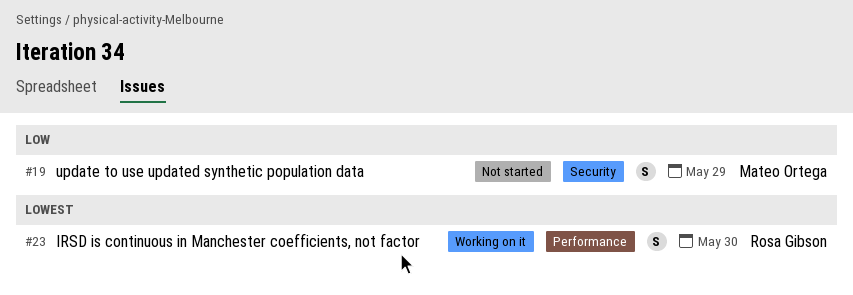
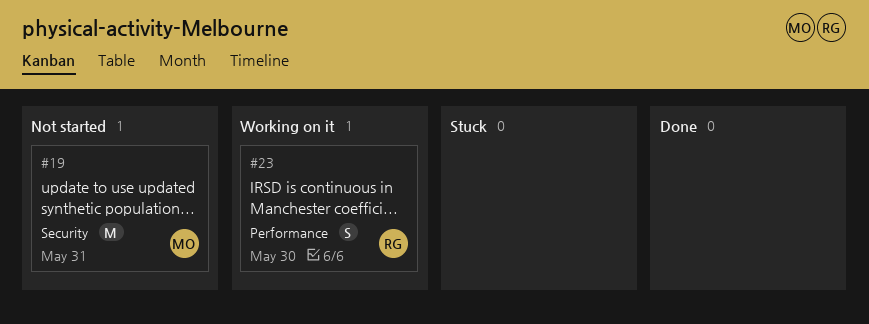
#19, estimate: S -> M
#19, due: May 29 -> May 31

